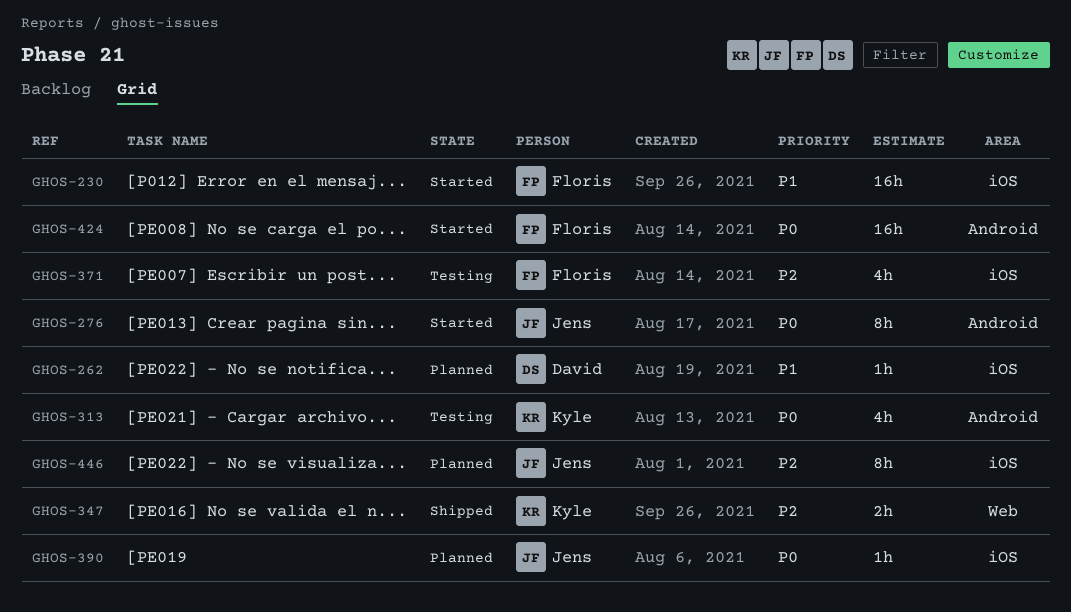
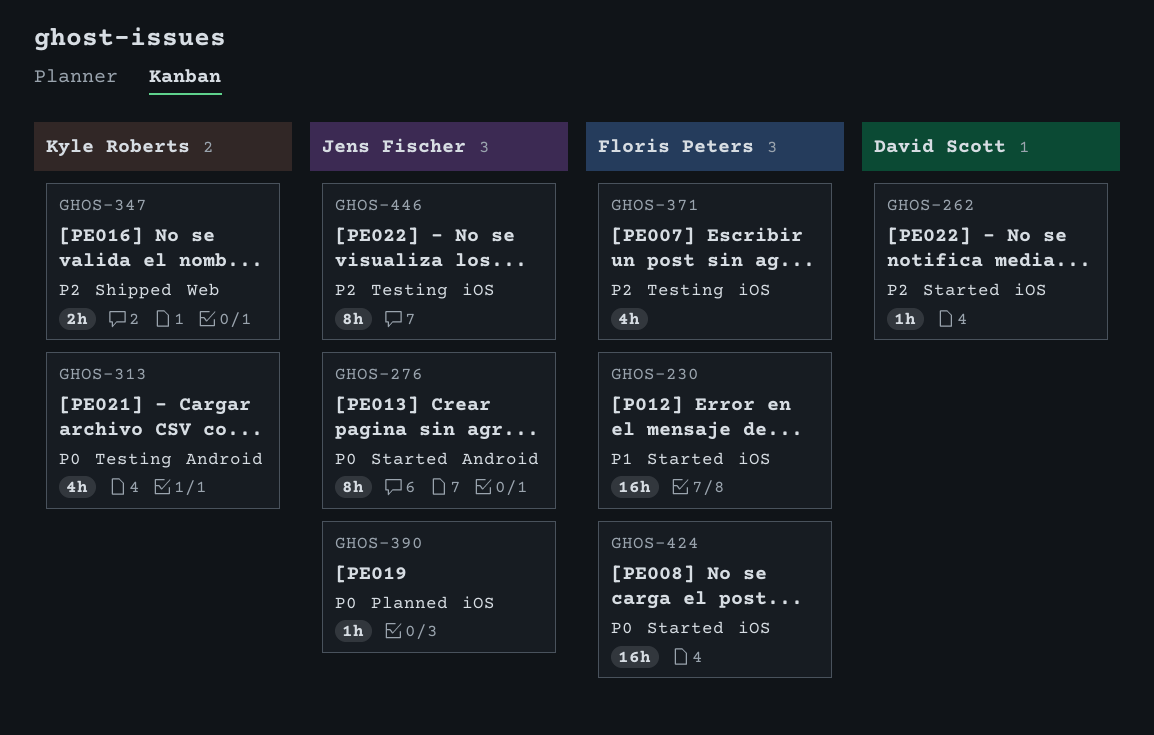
GHOS-262, status: Planned -> Started
GHOS-262, priority: P1 -> P2
GHOS-424, label: Android -> iOS
GHOS-446, status: Planned -> Testing

